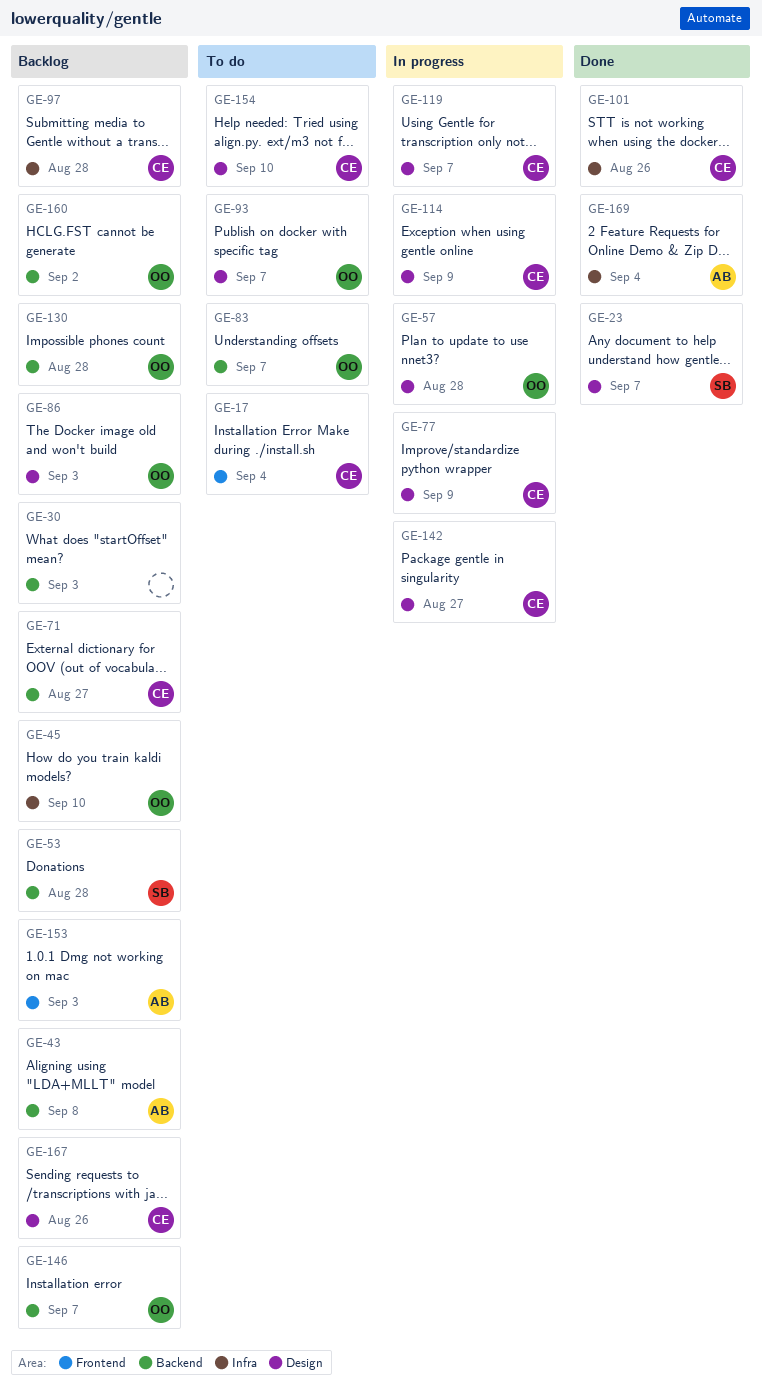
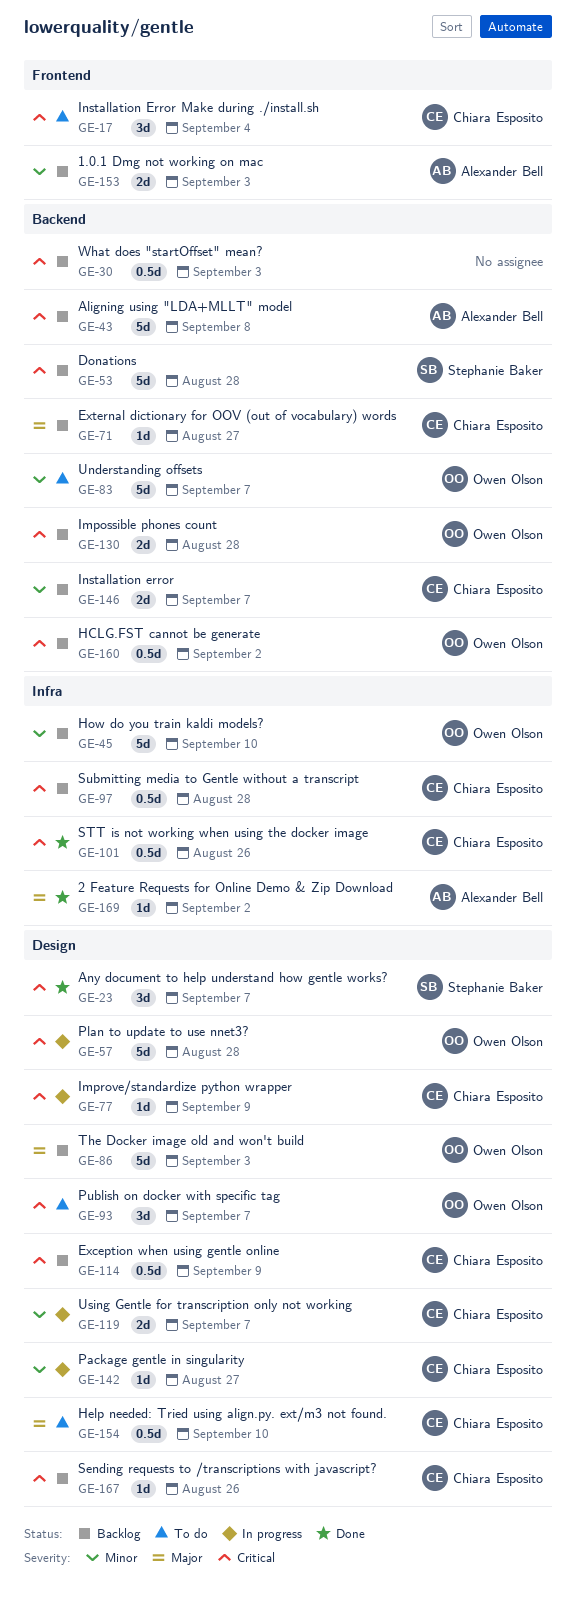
GE-114, status: In progress -> Backlog
GE-146, owner: Owen Olson -> Chiara Esposito
GE-169, due: Sep 4 -> Sep 2

